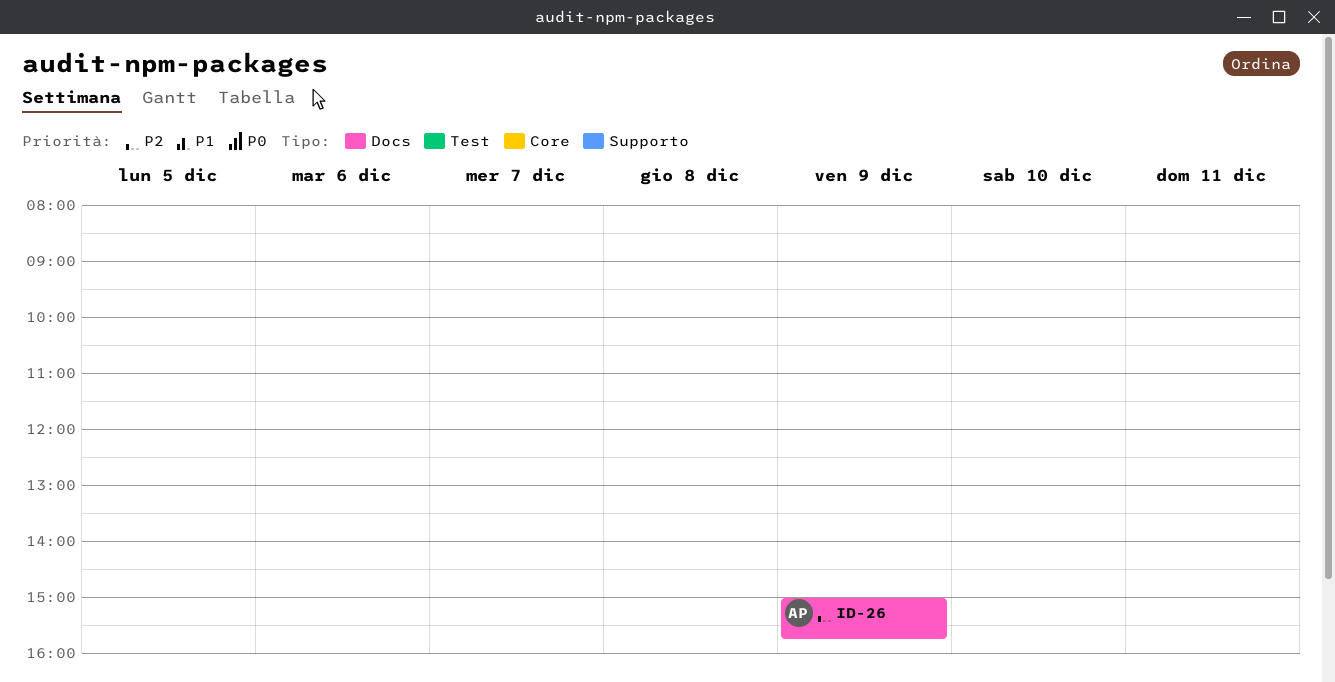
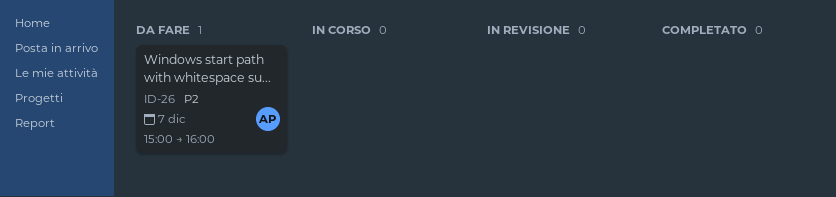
ID-26, day: Dec 9 -> Dec 7
ID-26, ends: 15:45 -> 16:00

